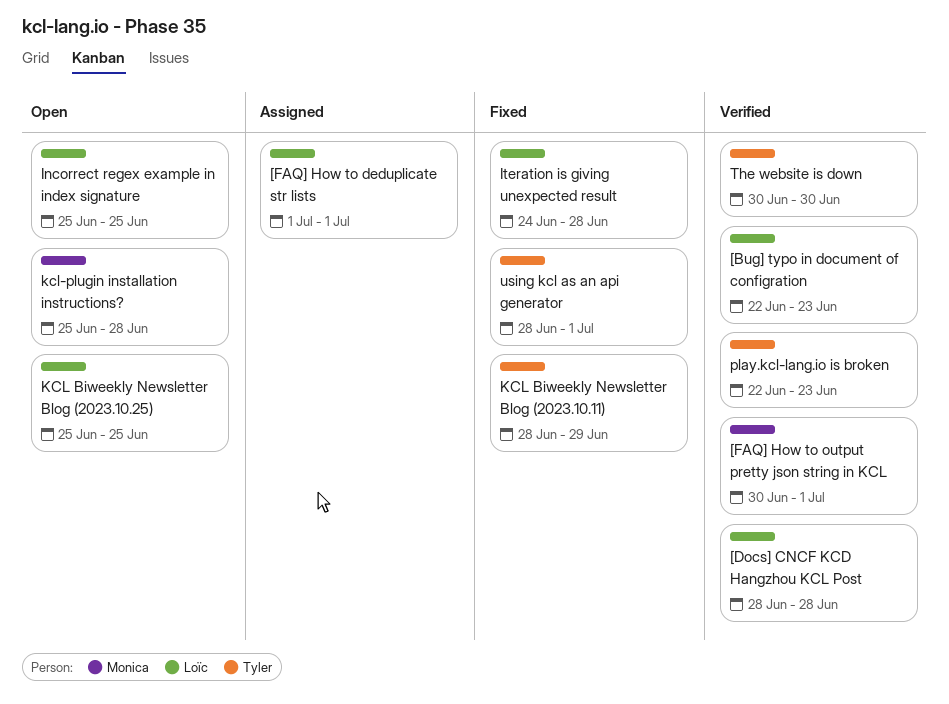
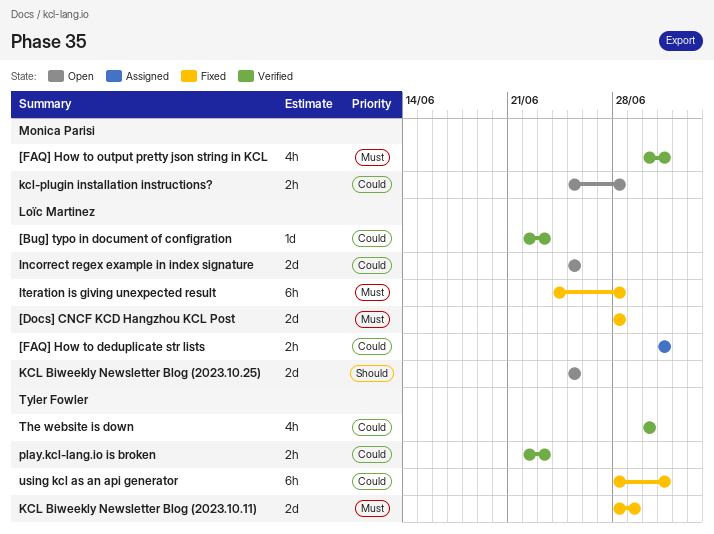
[Docs] CNCF KCD Hangzhou KCL Post, status: Verified -> Fixed

